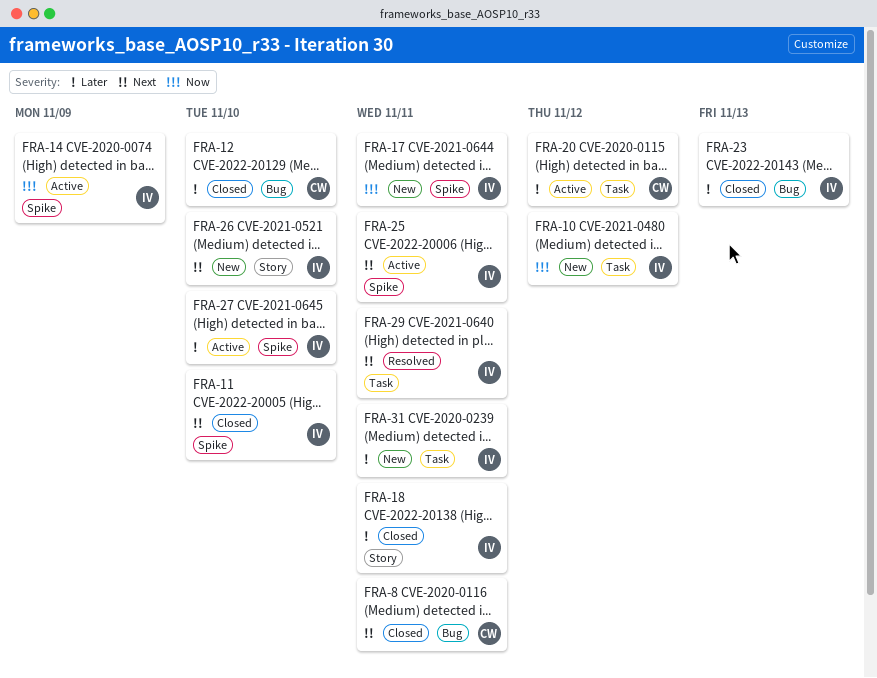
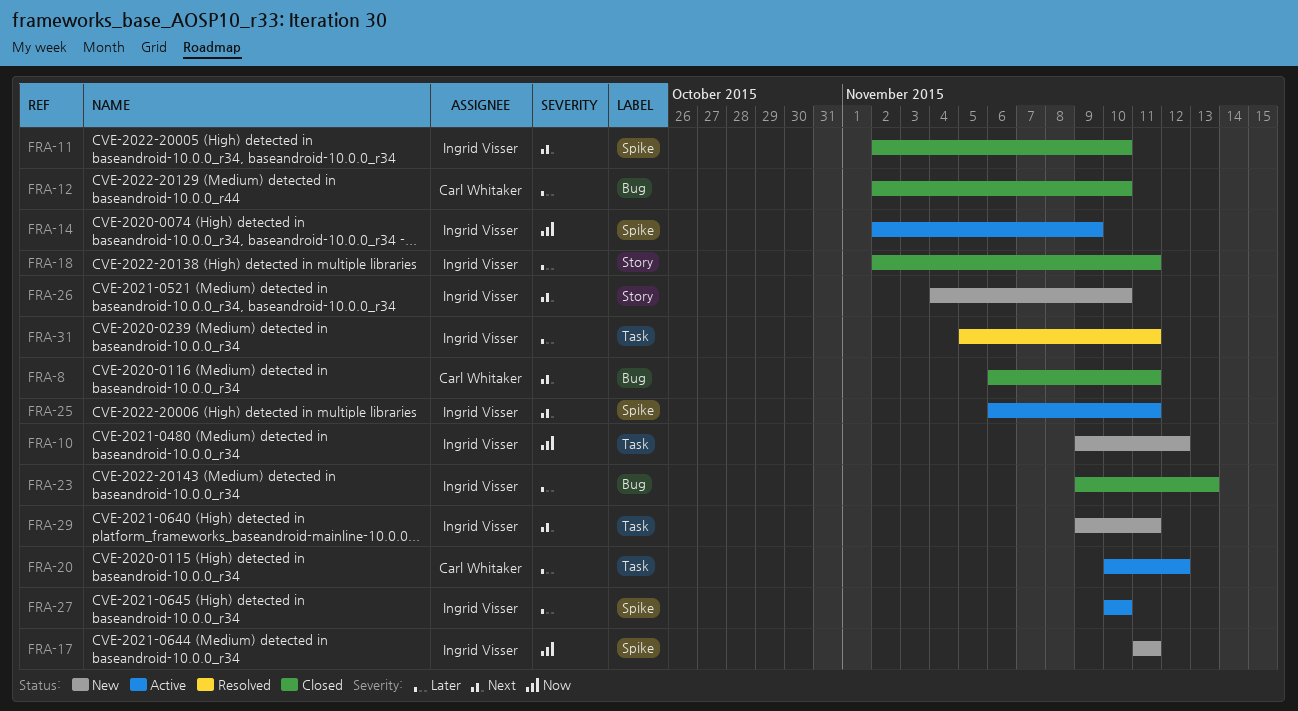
FRA-29, status: Resolved -> New
FRA-31, status: New -> Resolved

